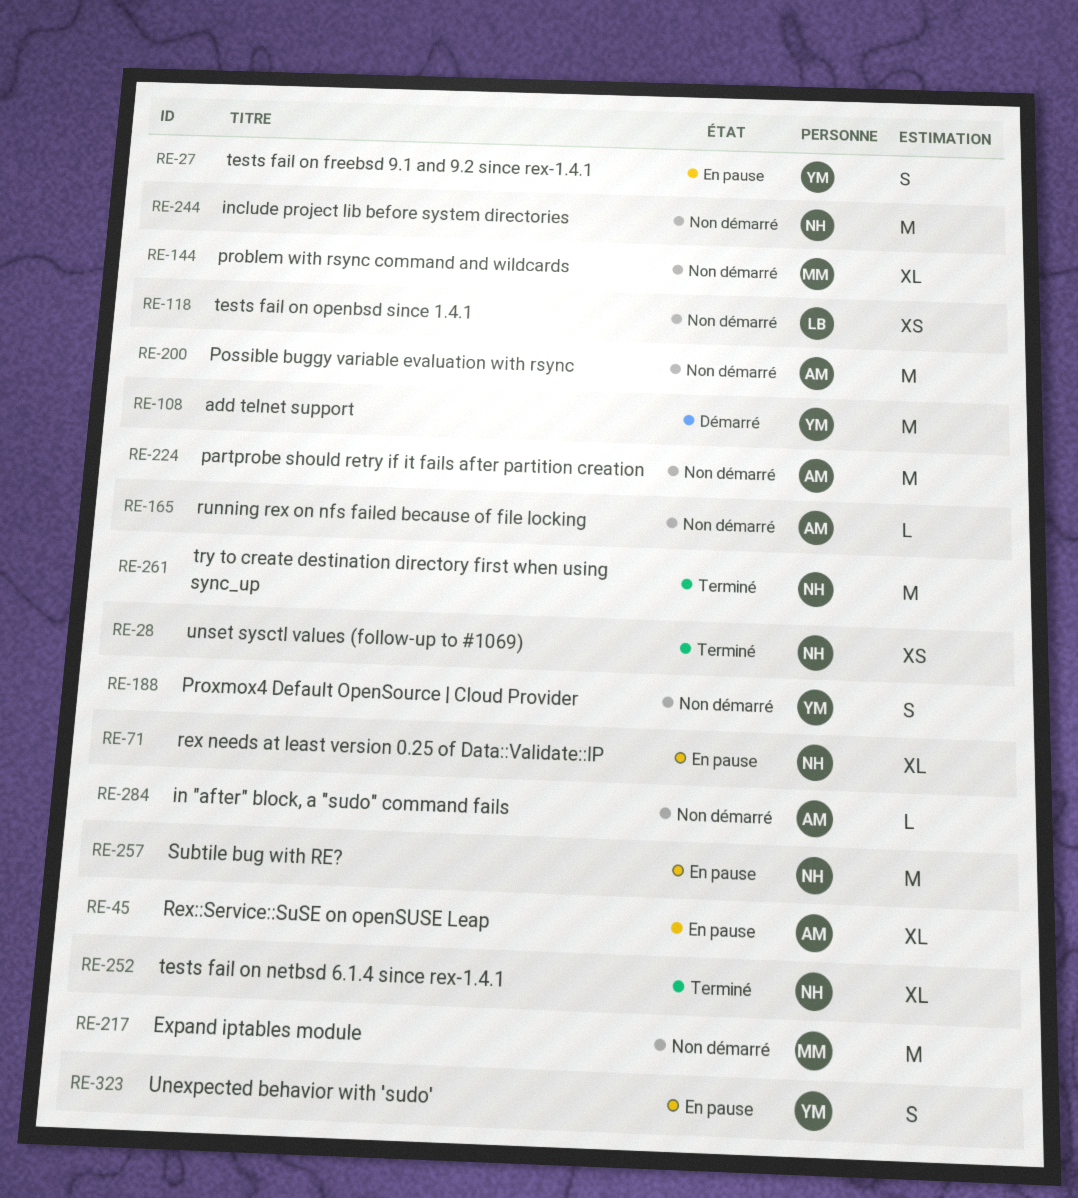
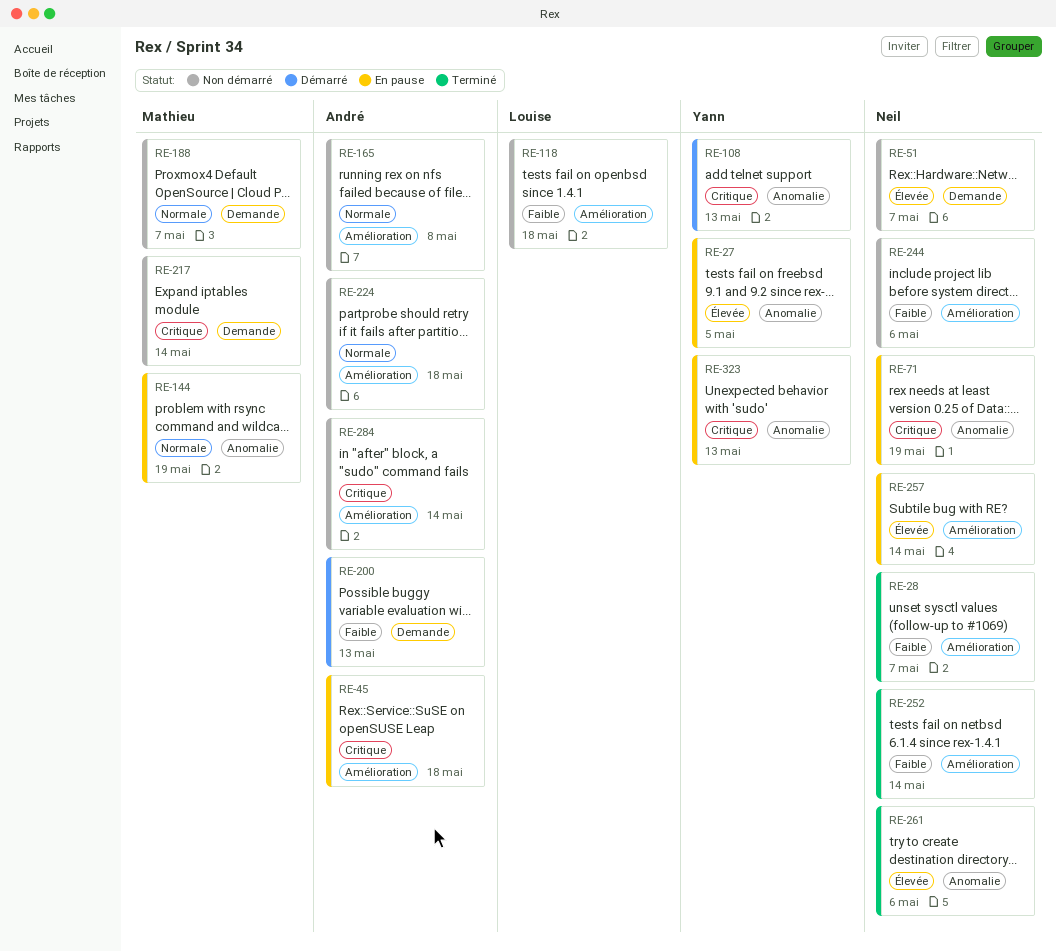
RE-51: none -> present
RE-144, status: Non démarré -> En pause
RE-188, owner: Yann -> Mathieu
RE-200, status: Non démarré -> Démarré

